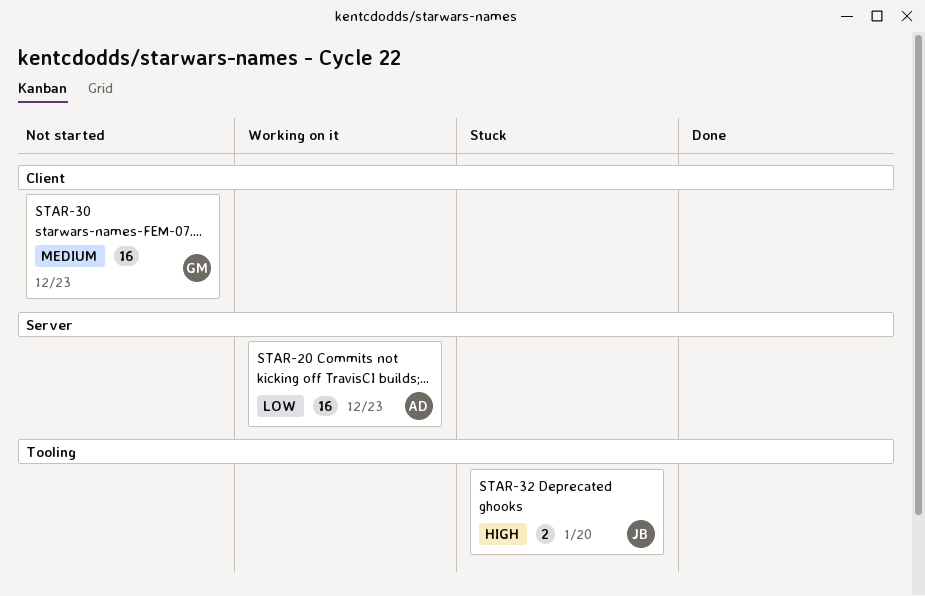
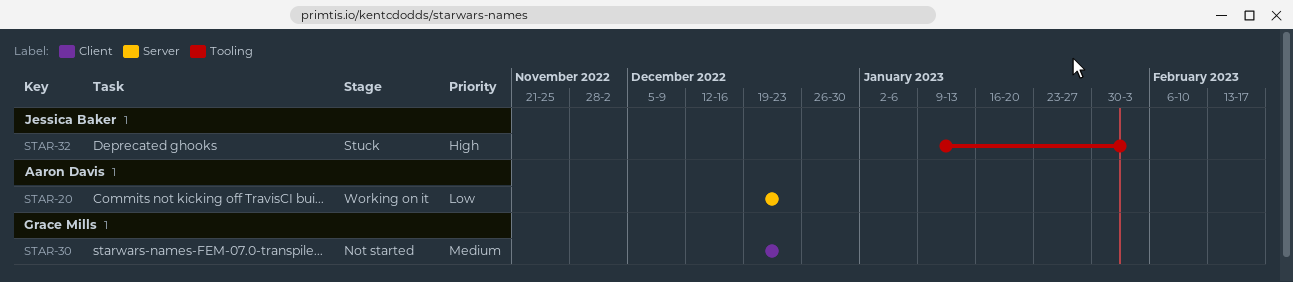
STAR-32, due: Jan 20 -> Feb 3

